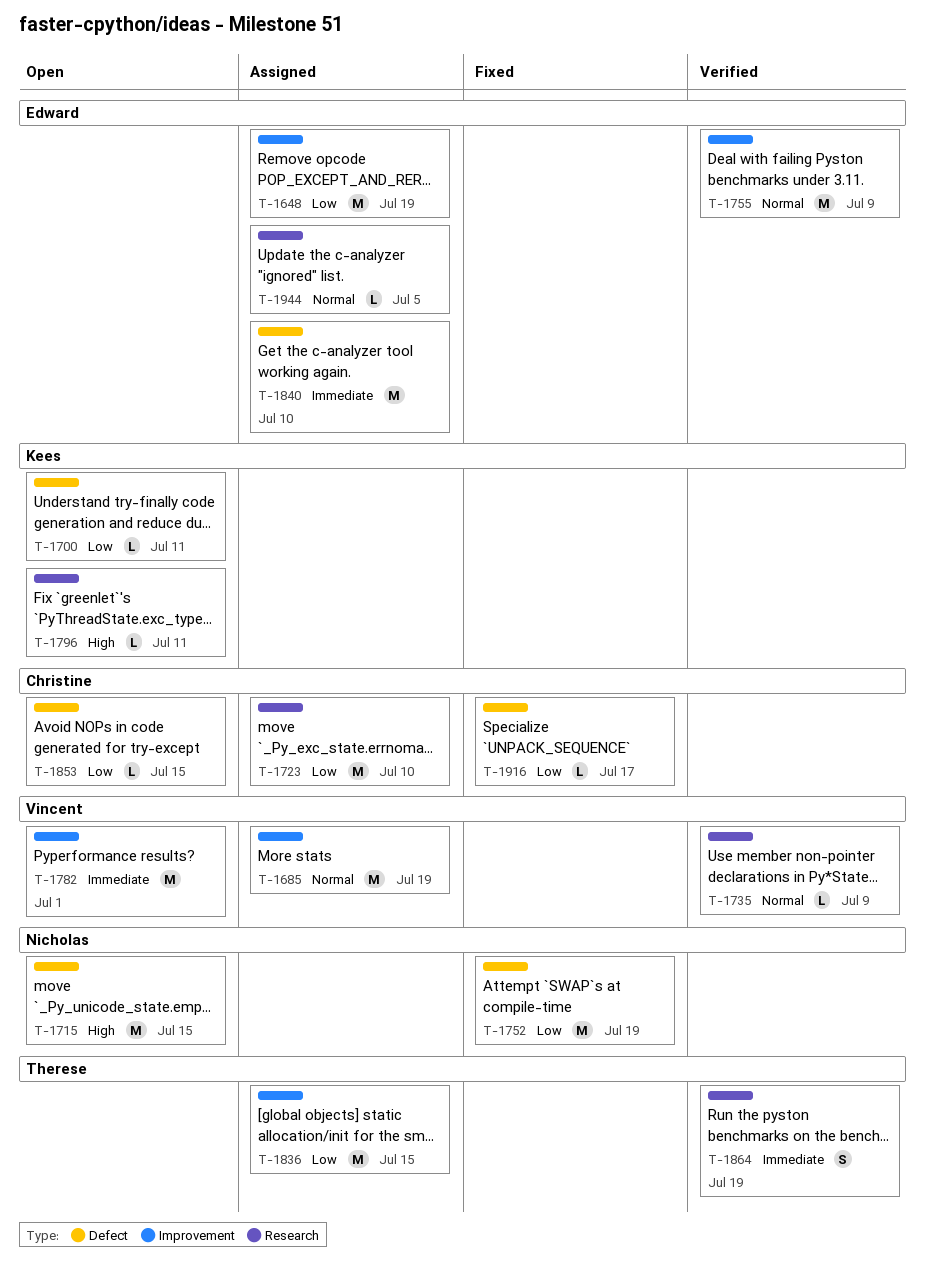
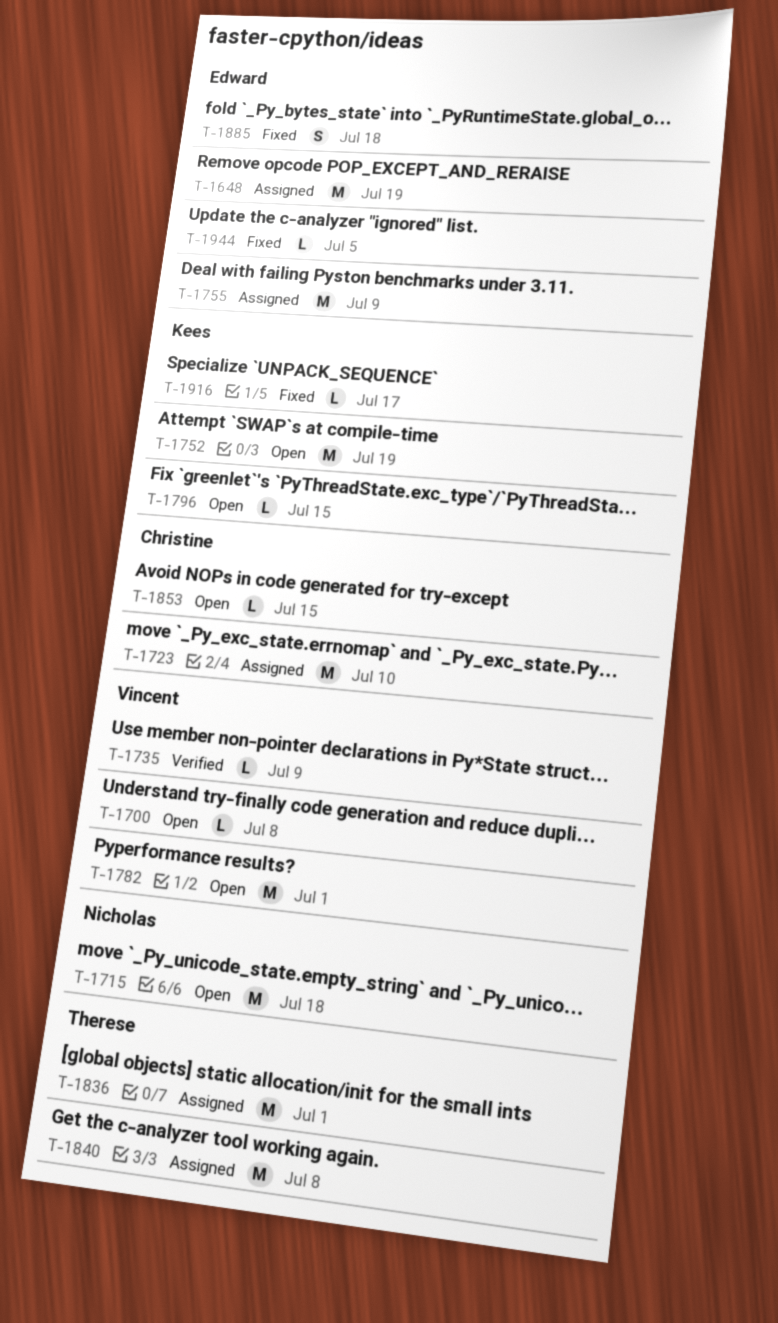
T-1685: present -> none
T-1700, owner: Kees -> Vincent
T-1700, due: Jul 11 -> Jul 8
T-1715, due: Jul 15 -> Jul 18
T-1752, status: Fixed -> Open
T-1752, owner: Nicholas -> Kees
T-1755, status: Verified -> Assigned
T-1796, due: Jul 11 -> Jul 15
T-1836, due: Jul 15 -> Jul 1
T-1840, owner: Edward -> Therese
T-1840, due: Jul 10 -> Jul 8
T-1864: present -> none
T-1885: none -> present
T-1916, owner: Christine -> Kees
T-1944, status: Assigned -> Fixed

